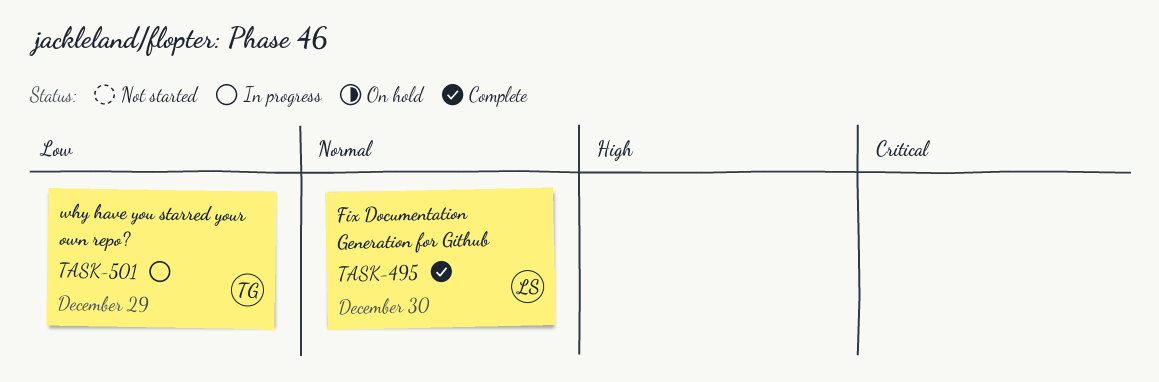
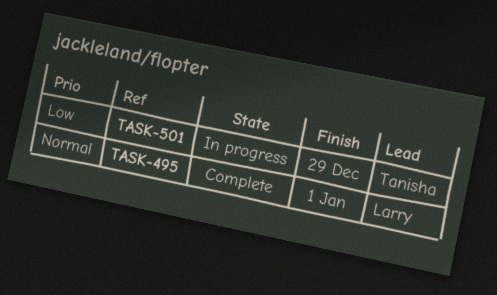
TASK-495, due: Dec 30 -> Jan 1

